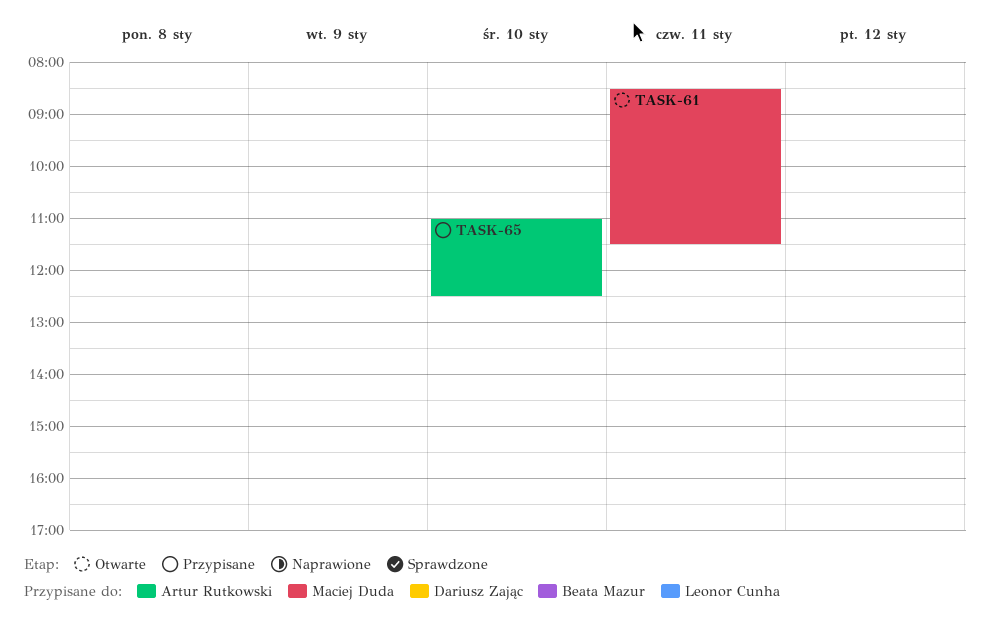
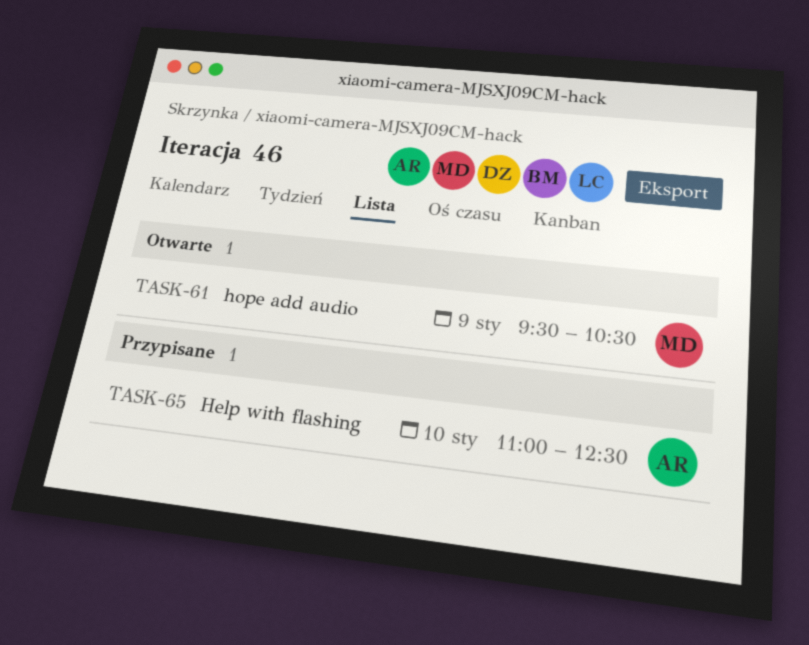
TASK-61, day: Jan 11 -> Jan 9
TASK-61, begins: 08:30 -> 09:30
TASK-61, ends: 11:30 -> 10:30

